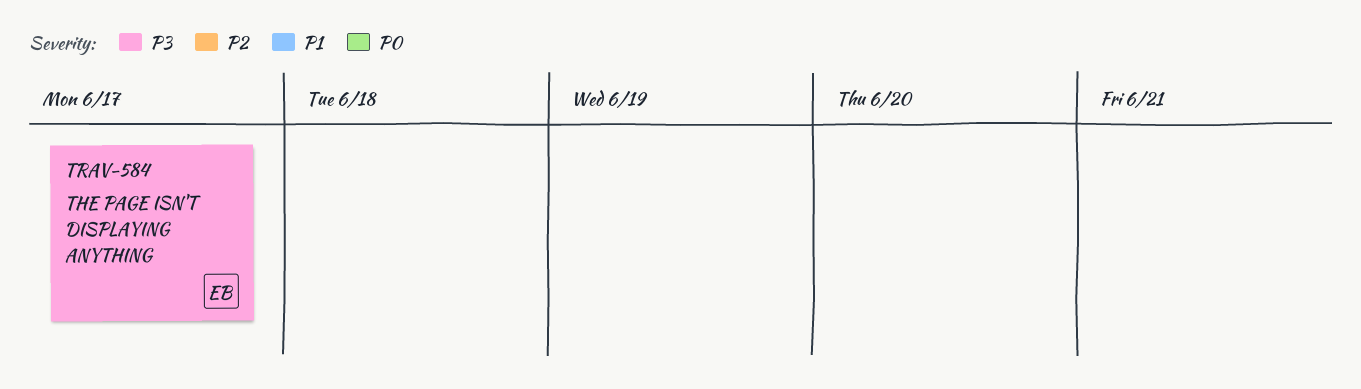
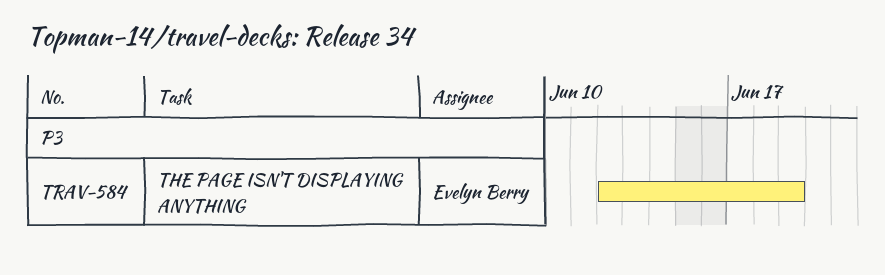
TRAV-584, due: Jun 17 -> Jun 19

